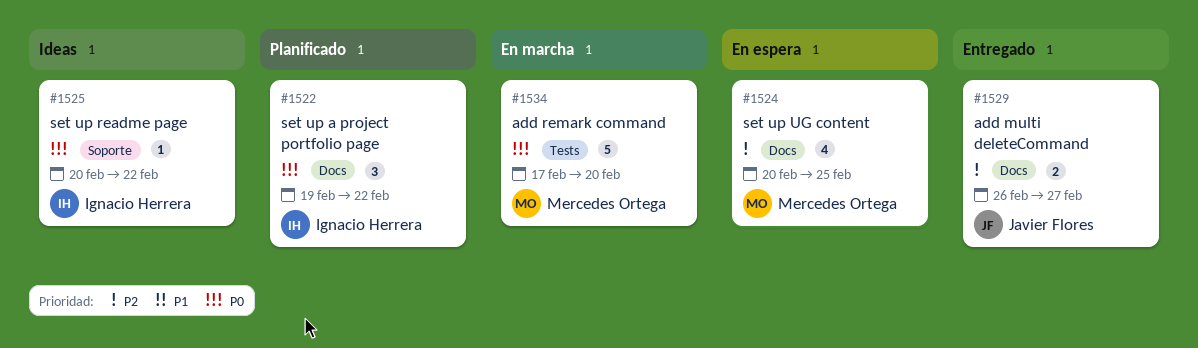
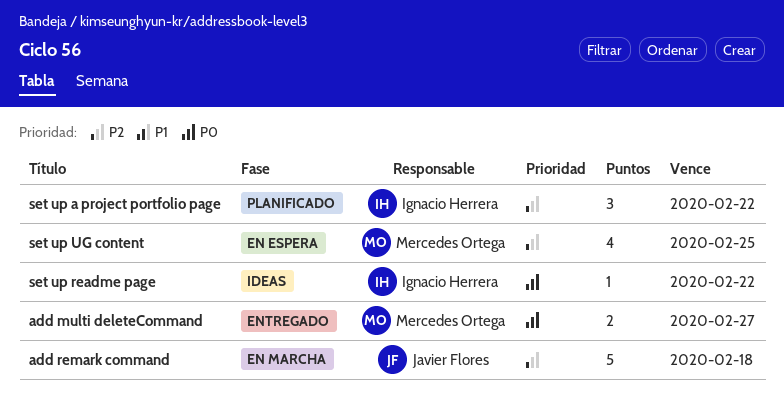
add multi deleteCommand, owner: Javier Flores -> Mercedes Ortega
add multi deleteCommand, priority: P2 -> P0
add remark command, owner: Mercedes Ortega -> Javier Flores
add remark command, priority: P0 -> P2
add remark command, due: Feb 20 -> Feb 18
set up a project portfolio page, priority: P0 -> P2

